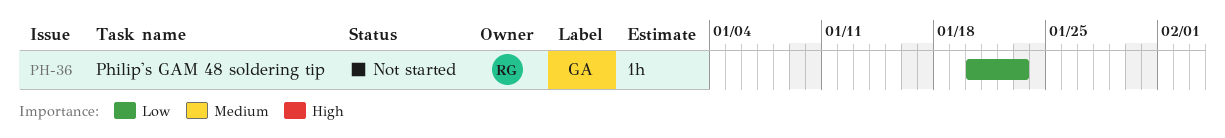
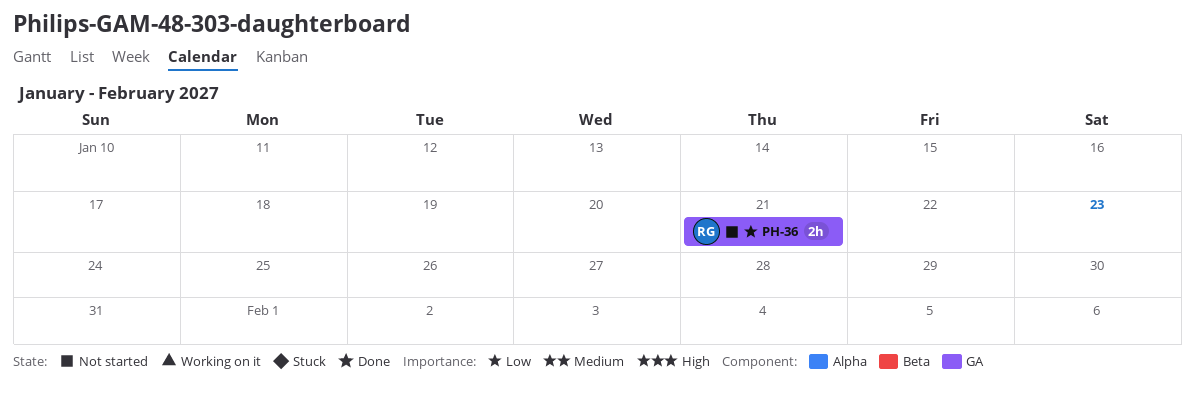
PH-36, estimate: 1h -> 2h
PH-36, start: Jan 20 -> Jan 21
PH-36, due: Jan 23 -> Jan 21

